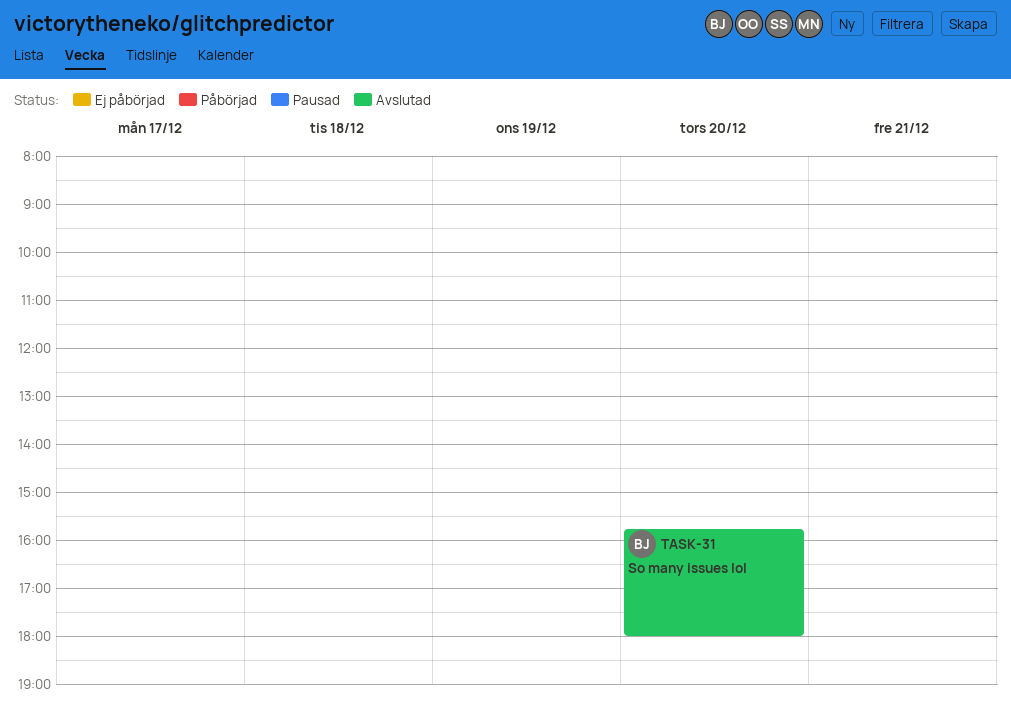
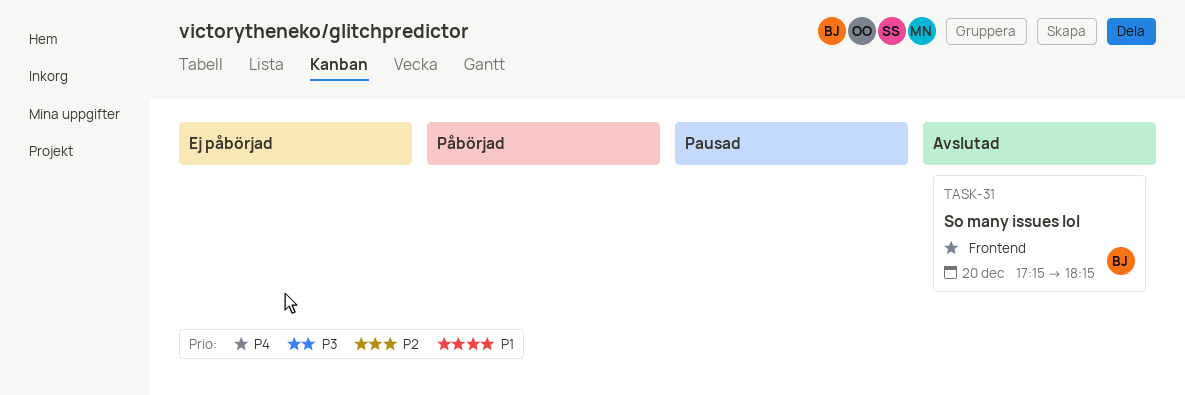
TASK-31, begins: 15:45 -> 17:15
TASK-31, ends: 18:00 -> 18:15

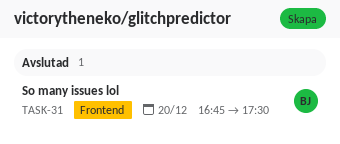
TASK-31, begins: 17:15 -> 16:45
TASK-31, ends: 18:15 -> 17:30

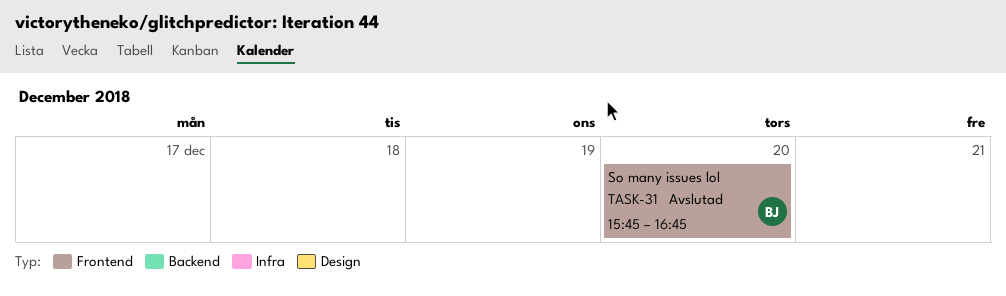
TASK-31, begins: 16:45 -> 15:45
TASK-31, ends: 17:30 -> 16:45

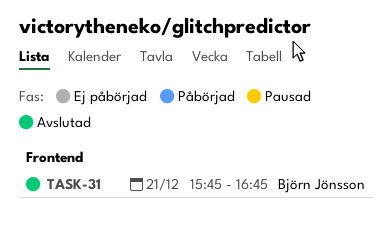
TASK-31, day: Dec 20 -> Dec 21

